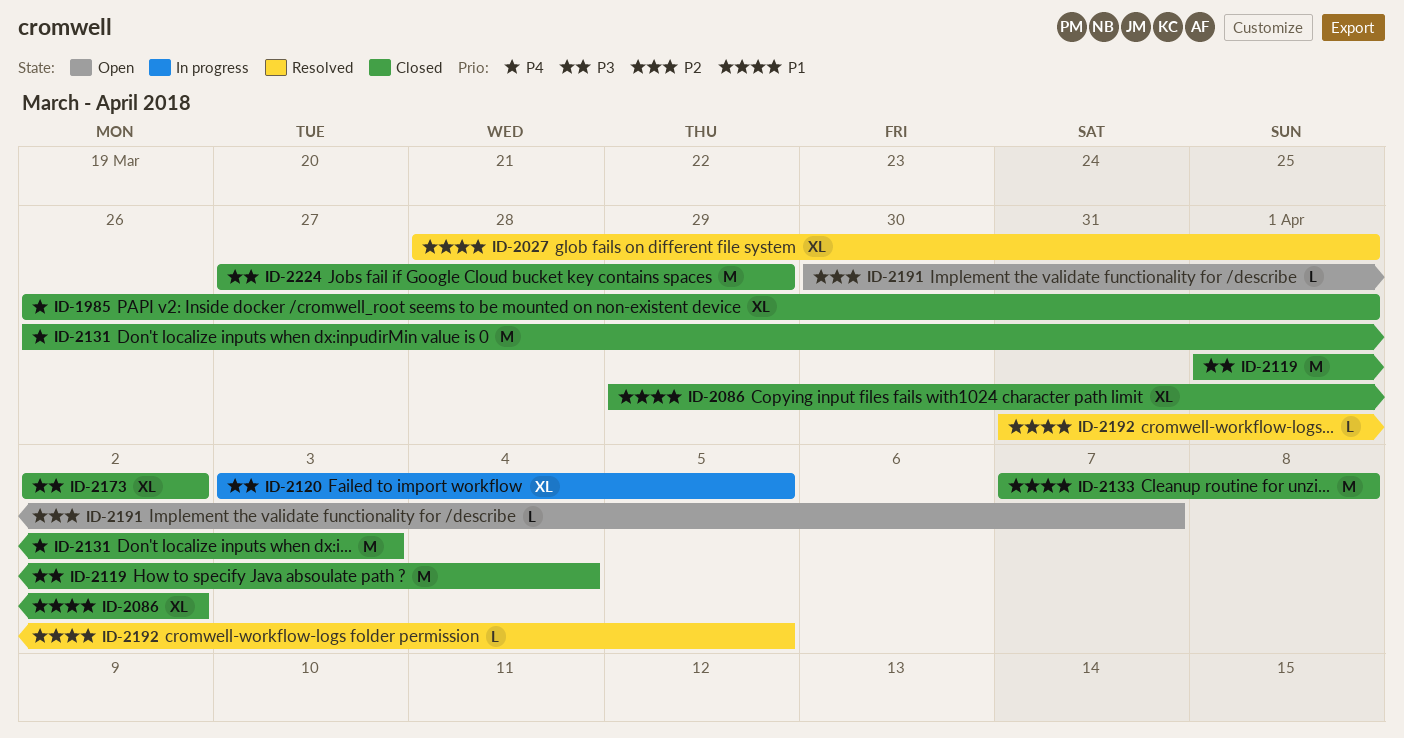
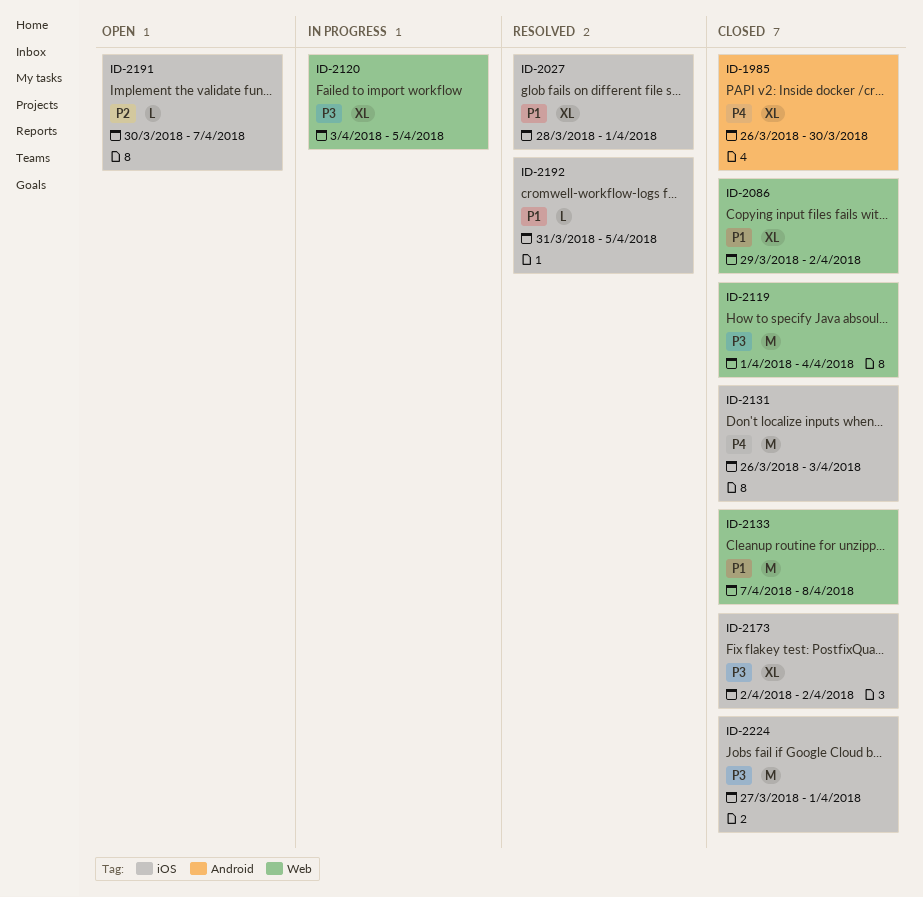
ID-1985, due: Apr 1 -> Mar 30
ID-2224, due: Mar 29 -> Apr 1

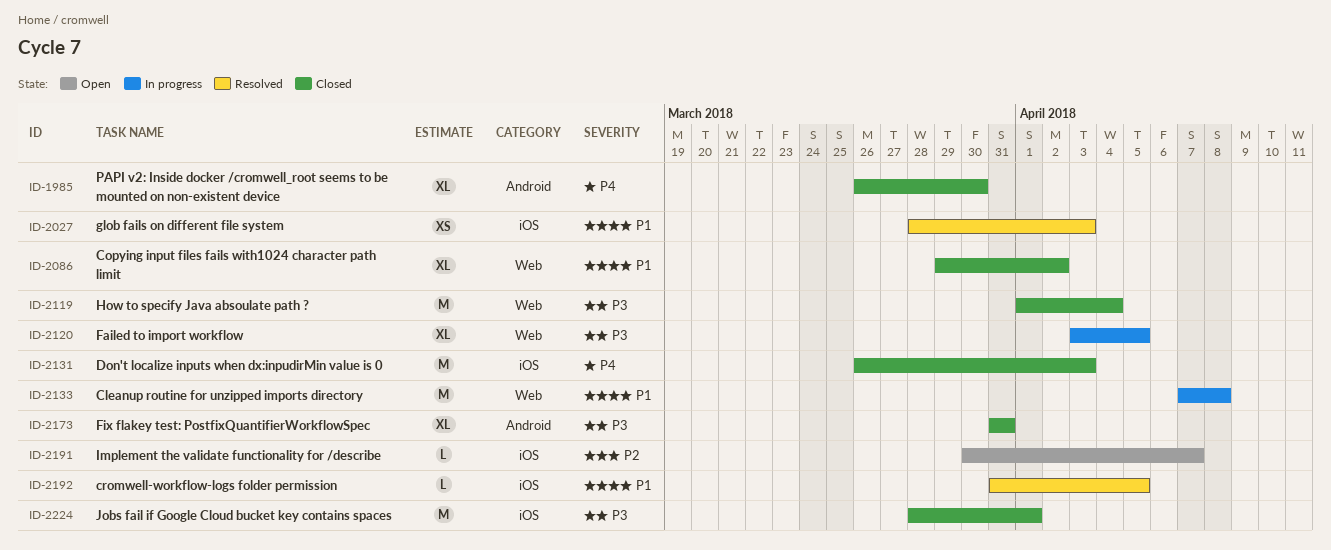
ID-2027, estimate: XL -> XS
ID-2027, due: Apr 1 -> Apr 3
ID-2133, status: Closed -> In progress
ID-2173, label: iOS -> Android
ID-2173, start: Apr 2 -> Mar 31
ID-2173, due: Apr 2 -> Mar 31
ID-2224, start: Mar 27 -> Mar 28

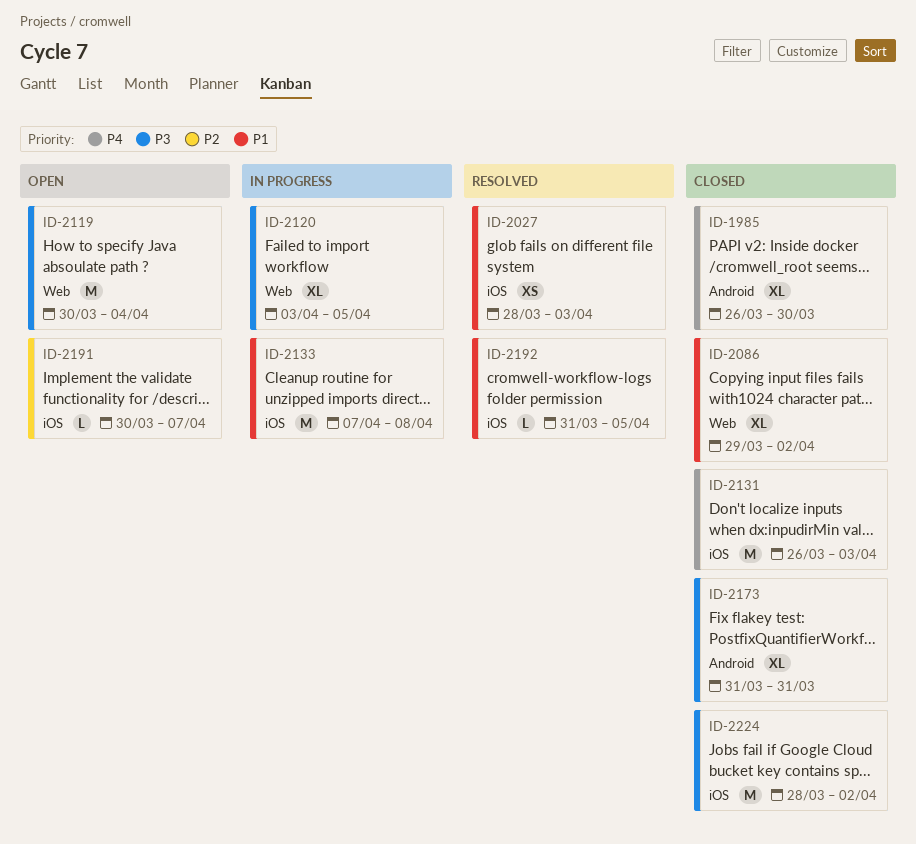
ID-2119, status: Closed -> Open
ID-2119, start: Apr 1 -> Mar 30
ID-2133, label: Web -> iOS
ID-2224, due: Apr 1 -> Apr 2

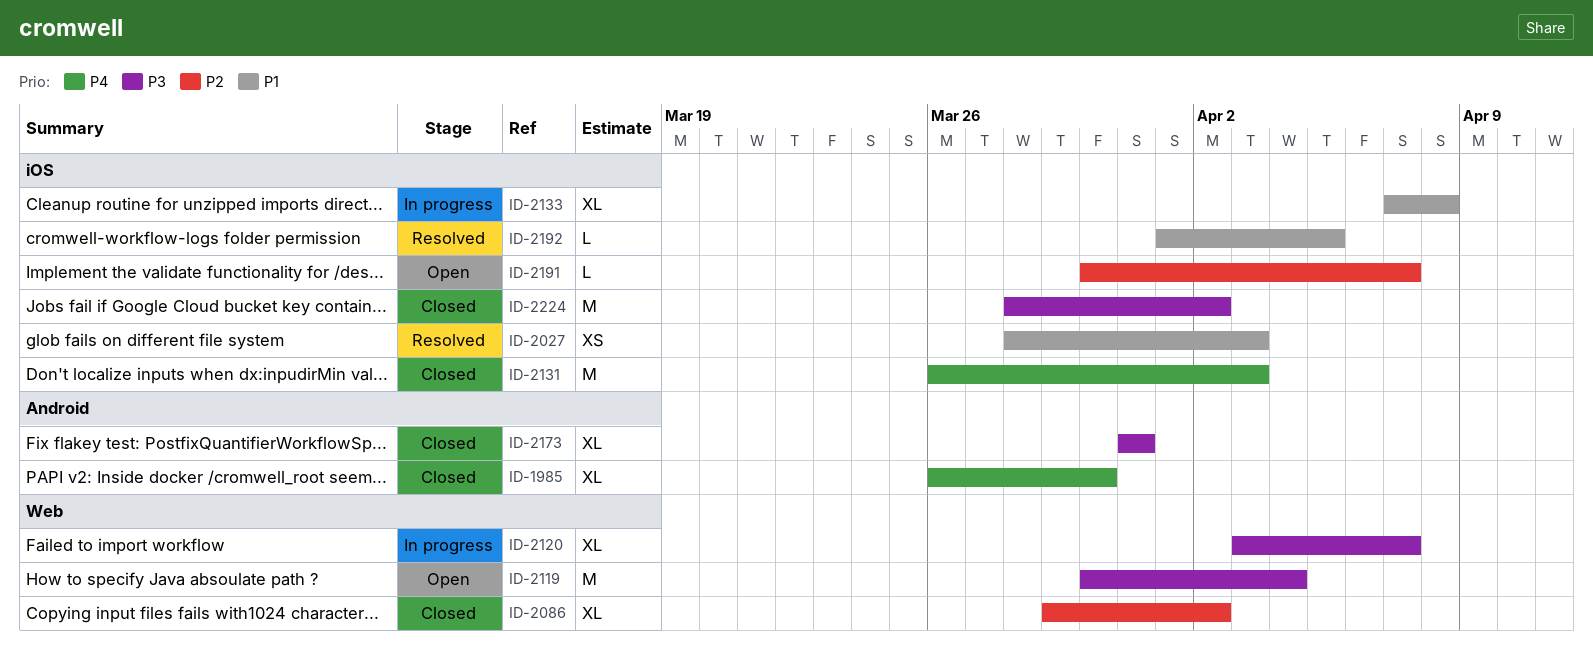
ID-2086, priority: P1 -> P2
ID-2120, due: Apr 5 -> Apr 7
ID-2133, estimate: M -> XL
ID-2192, start: Mar 31 -> Apr 1

